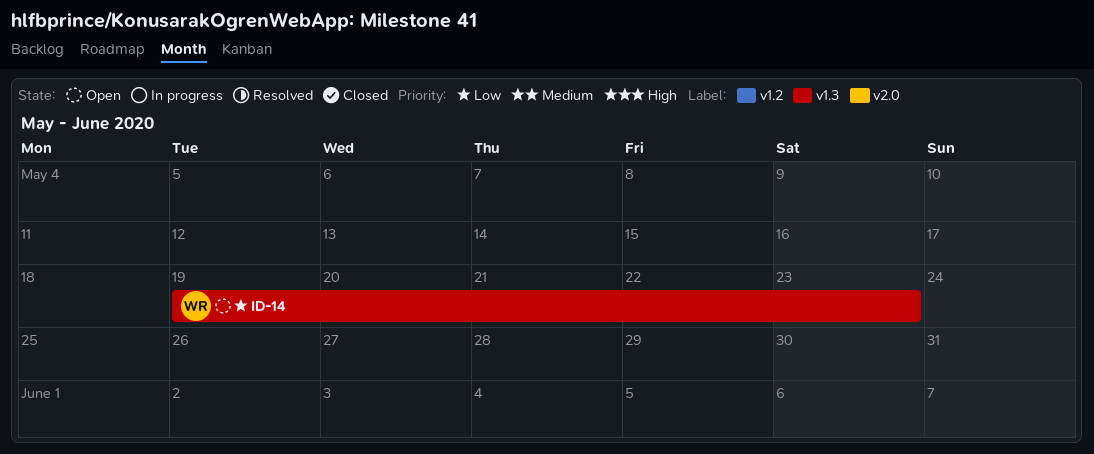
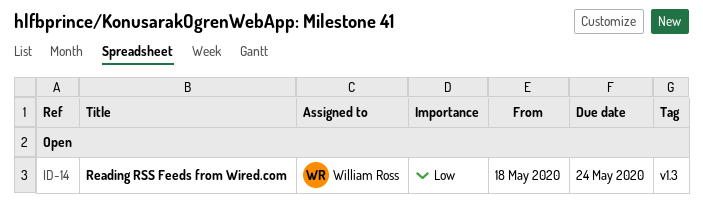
ID-14, start: May 19 -> May 18
ID-14, due: May 23 -> May 24

